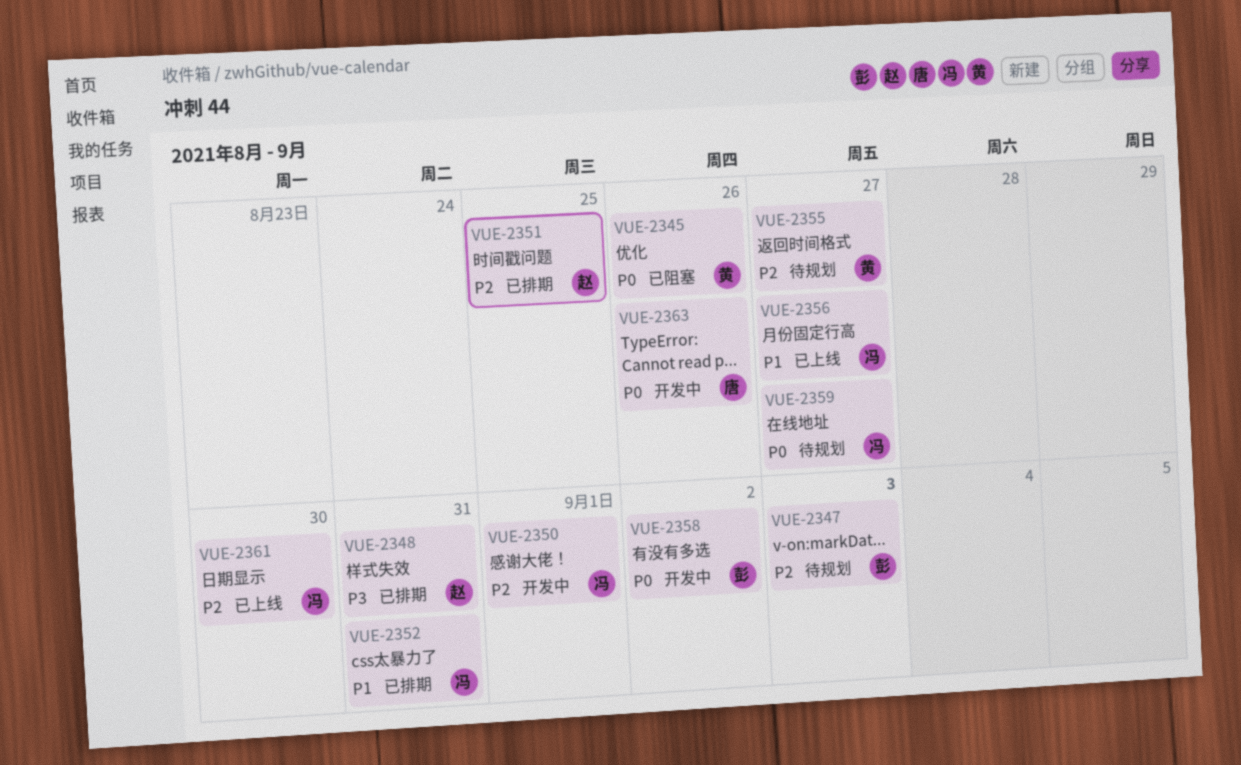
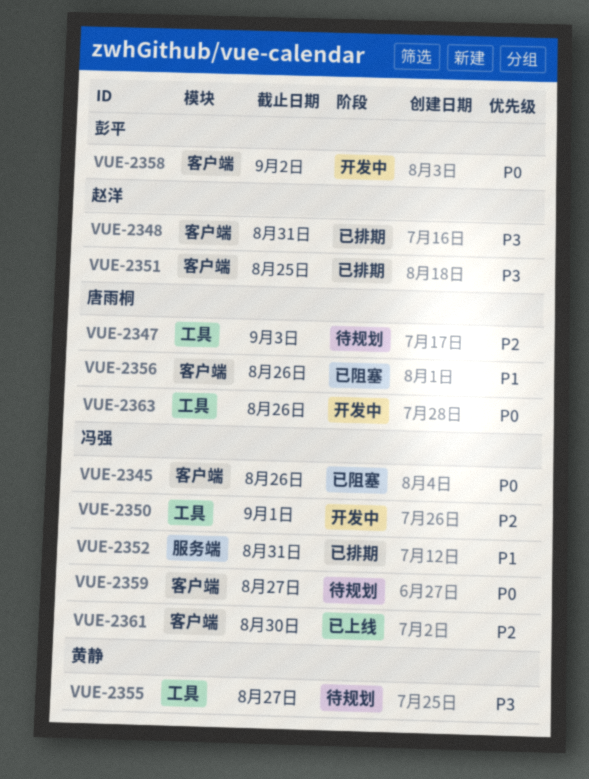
VUE-2345, owner: 黄静 -> 冯强
VUE-2347, owner: 彭平 -> 唐雨桐
VUE-2351, priority: P2 -> P3
VUE-2355, priority: P2 -> P3
VUE-2356, status: 已上线 -> 已阻塞
VUE-2356, owner: 冯强 -> 唐雨桐
VUE-2356, due: Aug 27 -> Aug 26

